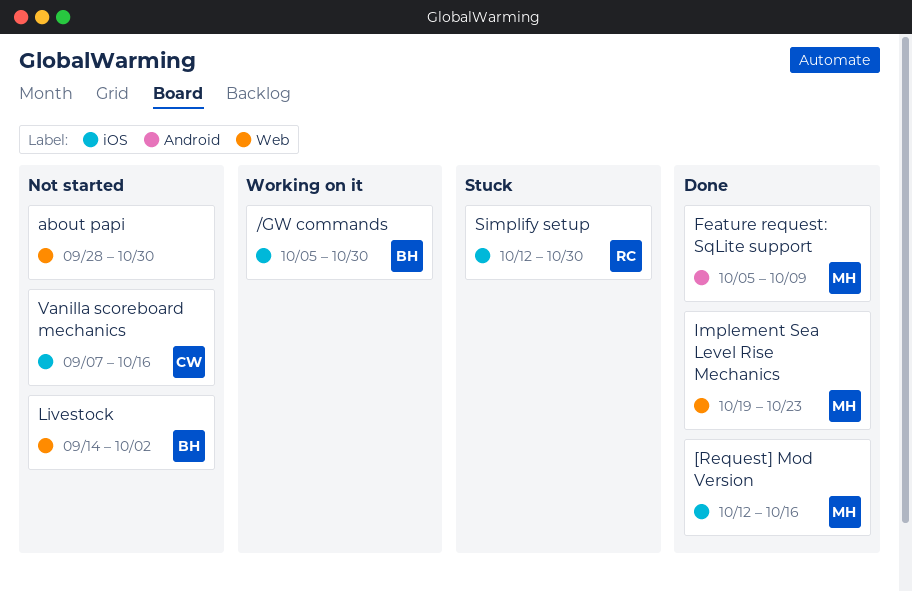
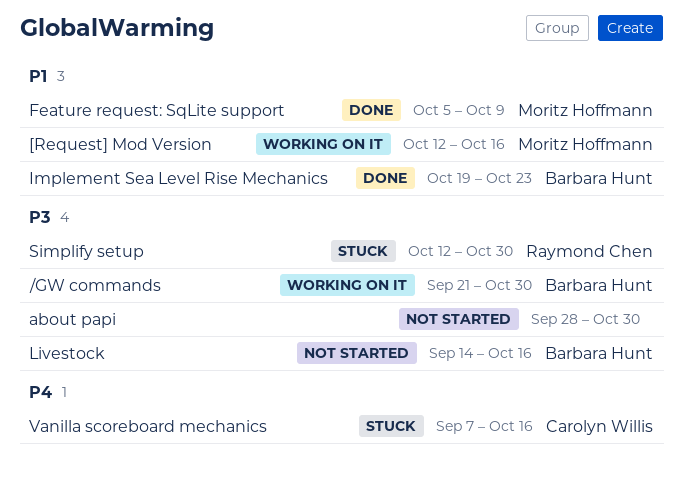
/GW commands, start: Oct 5 -> Sep 21
[Request] Mod Version, status: Done -> Working on it
Implement Sea Level Rise Mechanics, owner: Moritz Hoffmann -> Barbara Hunt
Livestock, due: Oct 2 -> Oct 16
Vanilla scoreboard mechanics, status: Not started -> Stuck

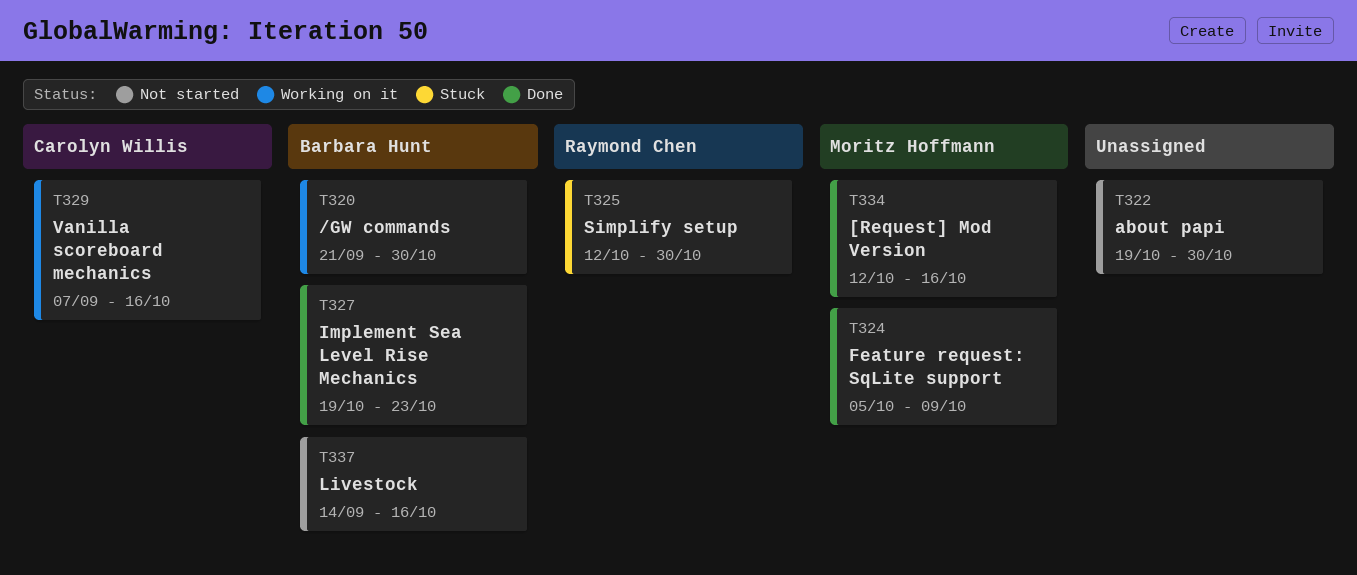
[Request] Mod Version, status: Working on it -> Done
about papi, start: Sep 28 -> Oct 19
Vanilla scoreboard mechanics, status: Stuck -> Working on it

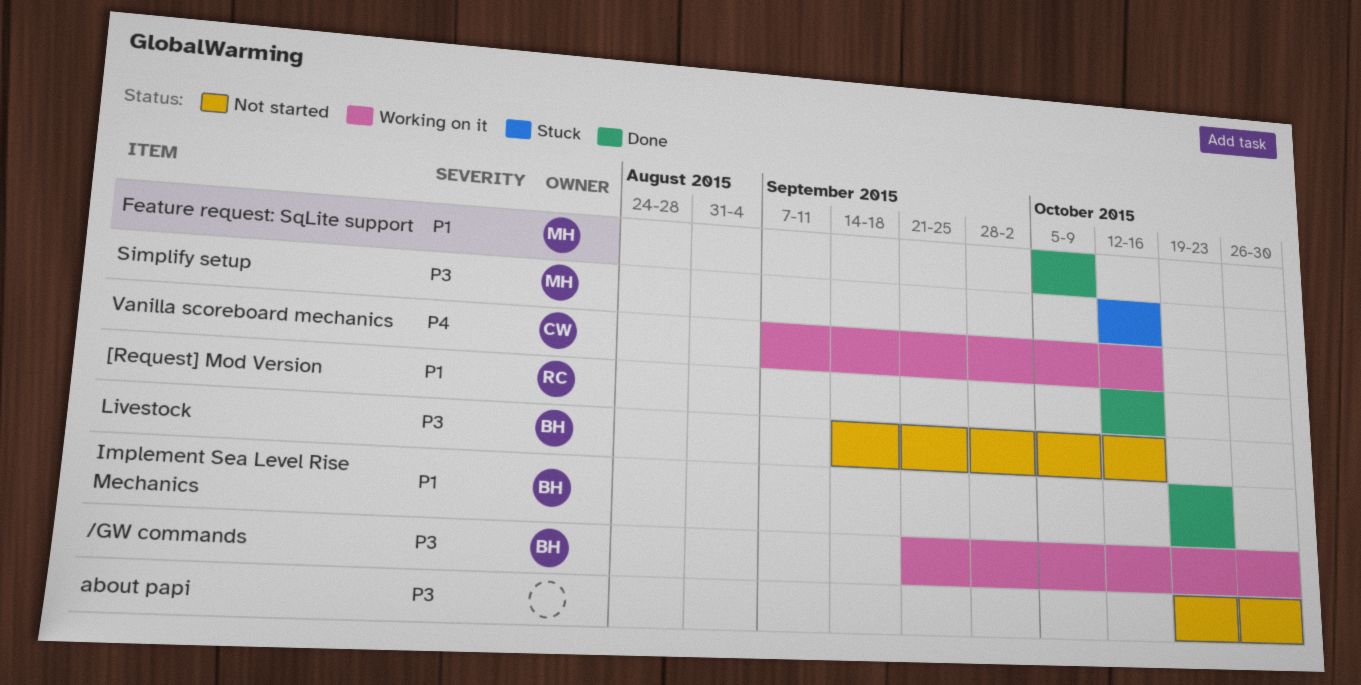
[Request] Mod Version, owner: Moritz Hoffmann -> Raymond Chen
Simplify setup, owner: Raymond Chen -> Moritz Hoffmann
Simplify setup, due: Oct 30 -> Oct 16

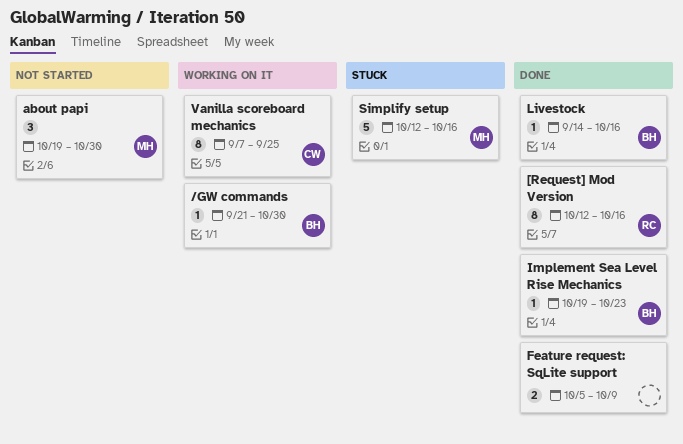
about papi, owner: none -> MH
Feature request: SqLite support, owner: MH -> none
Livestock, status: Not started -> Done
Vanilla scoreboard mechanics, due: Oct 16 -> Sep 25

